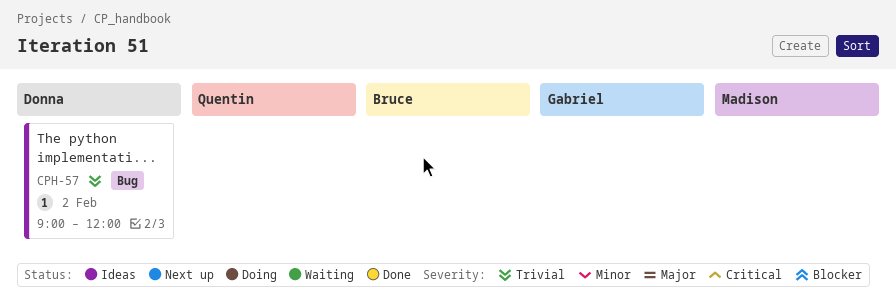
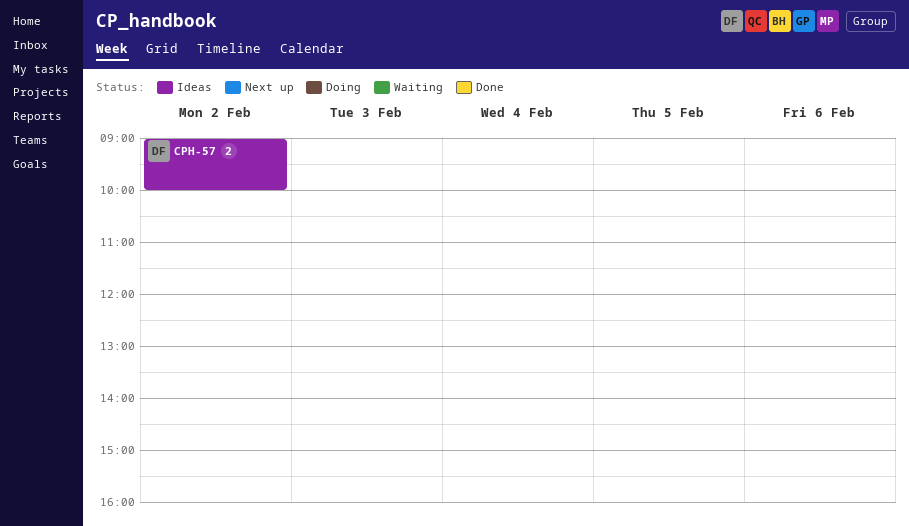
CPH-57, estimate: 1 -> 2
CPH-57, ends: 12:00 -> 10:00

